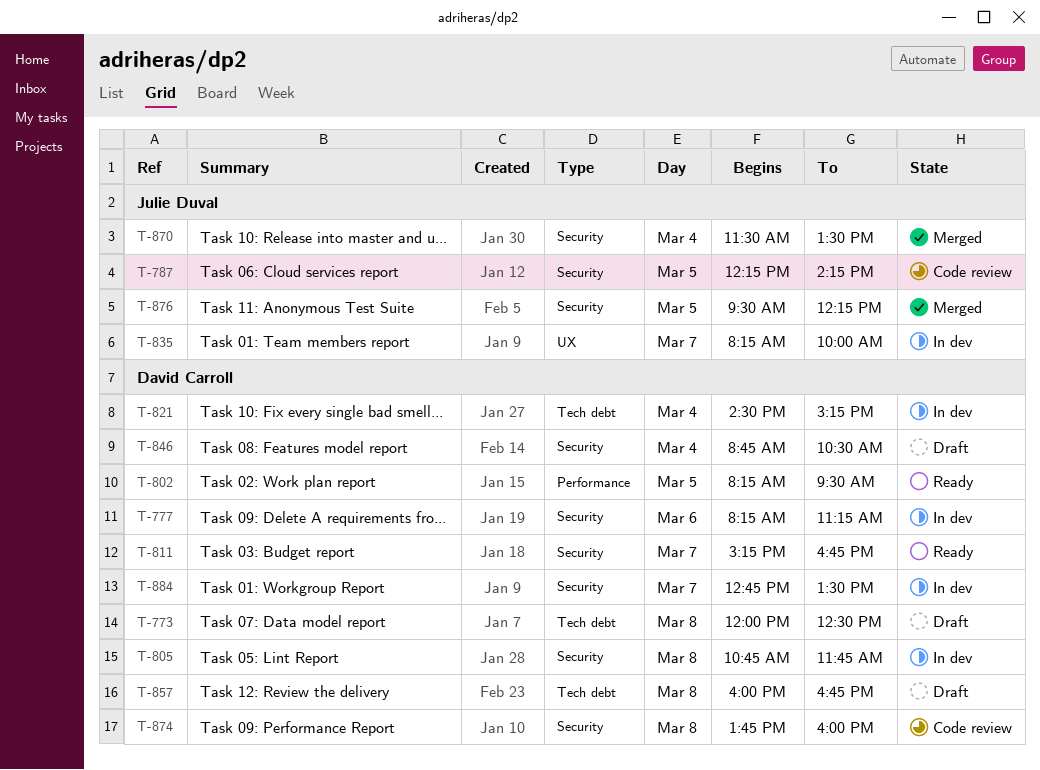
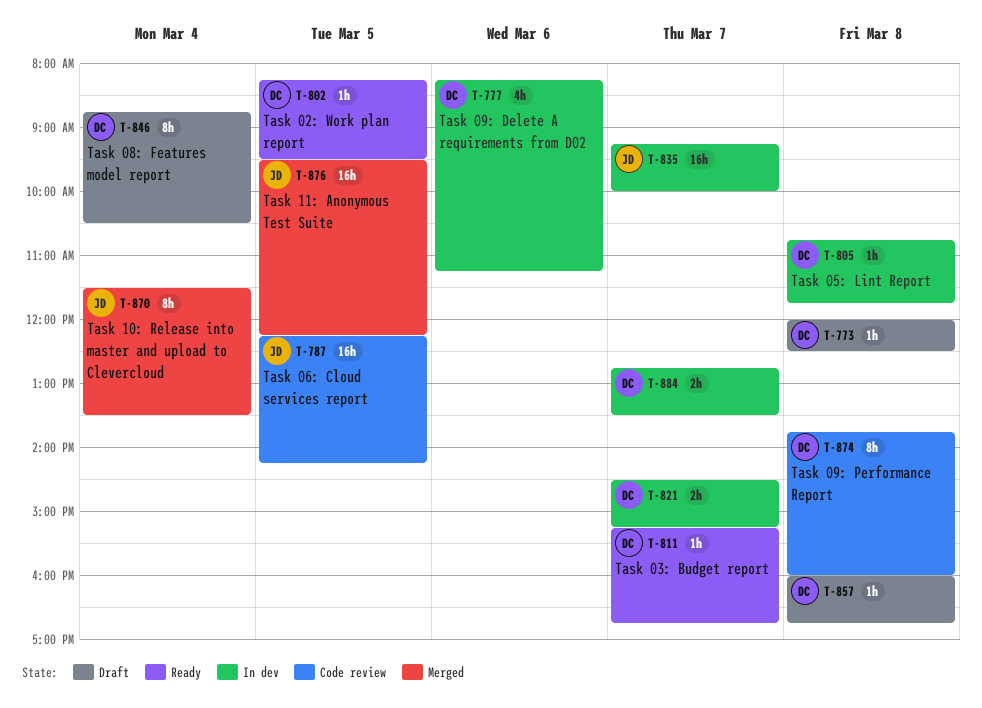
T-821, day: Mar 4 -> Mar 7
T-835, begins: 08:15 -> 09:15

